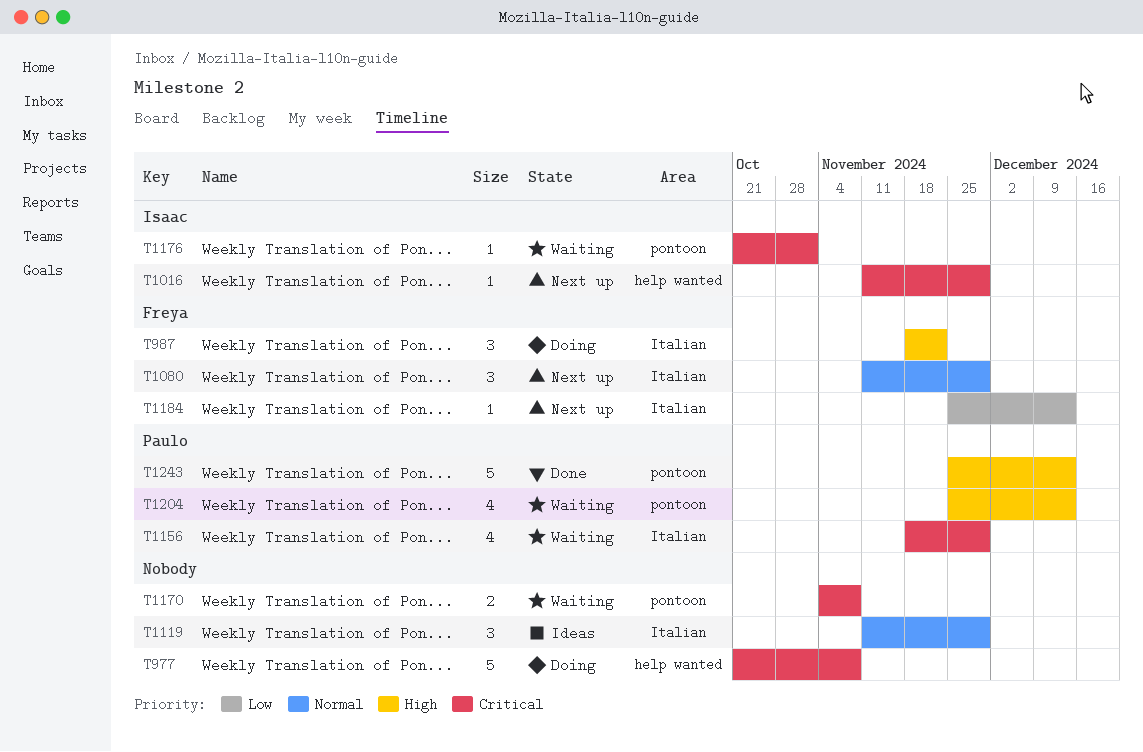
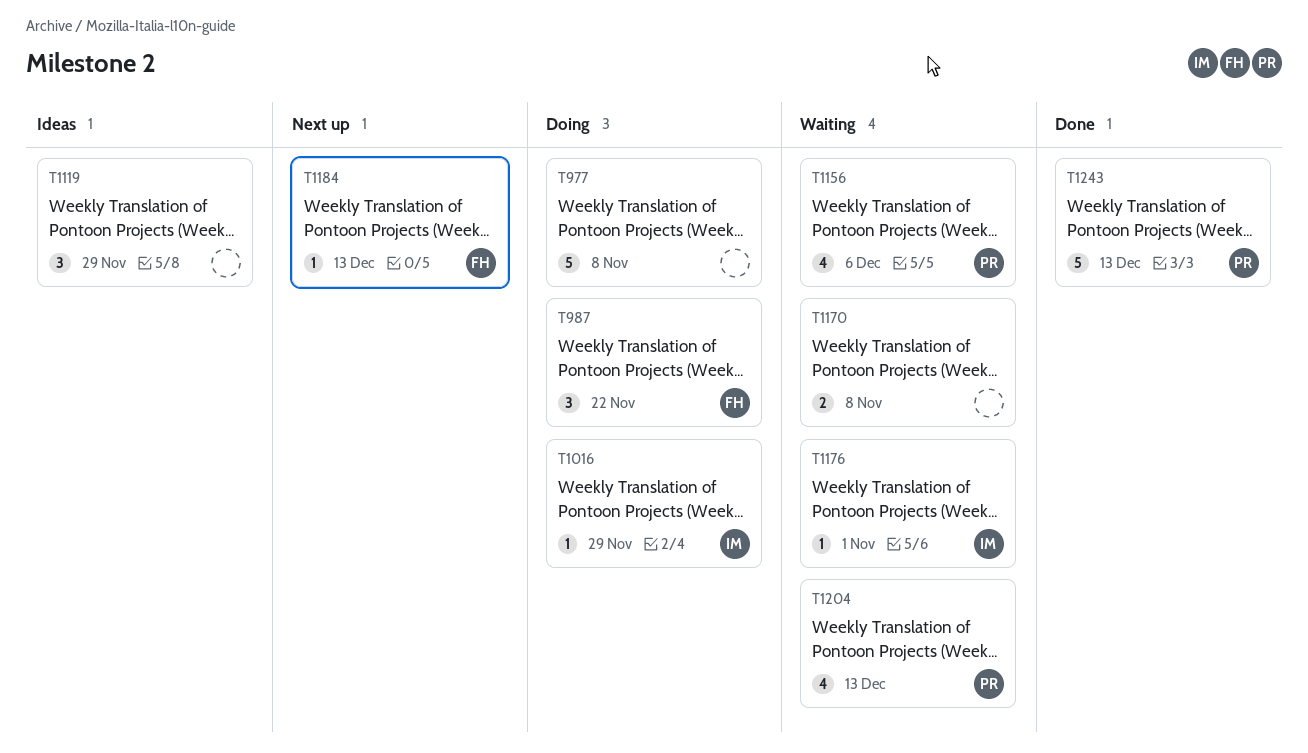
T1016, status: Next up -> Doing
T1080: present -> none
T1156, due: Nov 29 -> Dec 6

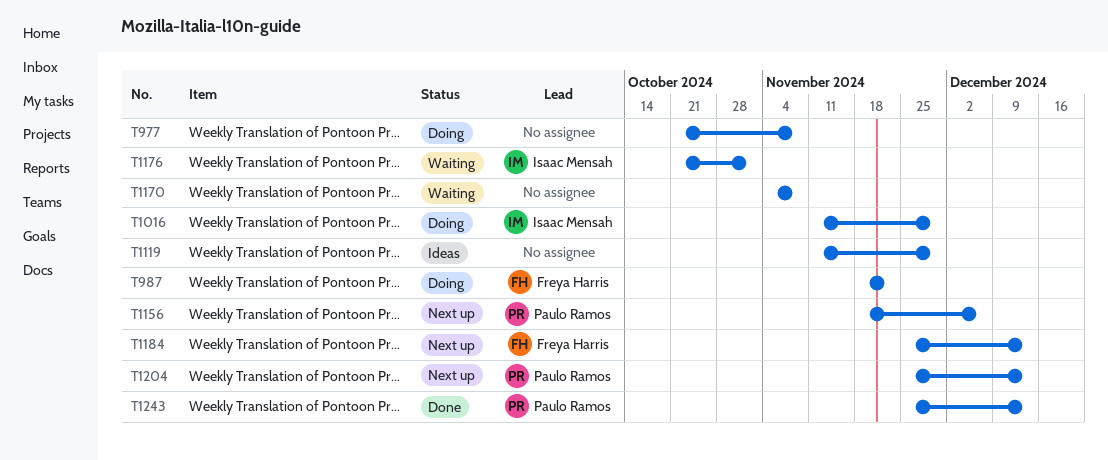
T1156, status: Waiting -> Next up
T1204, status: Waiting -> Next up

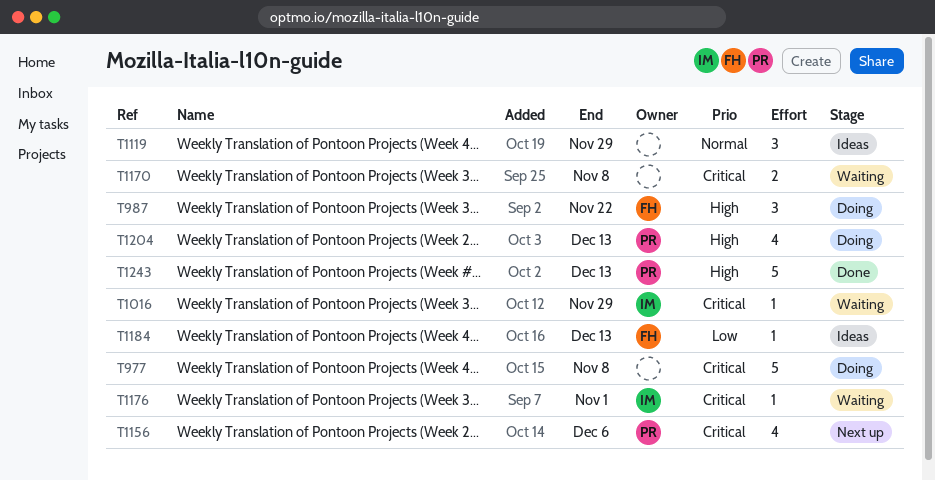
T1016, status: Doing -> Waiting
T1184, status: Next up -> Ideas
T1204, status: Next up -> Doing

